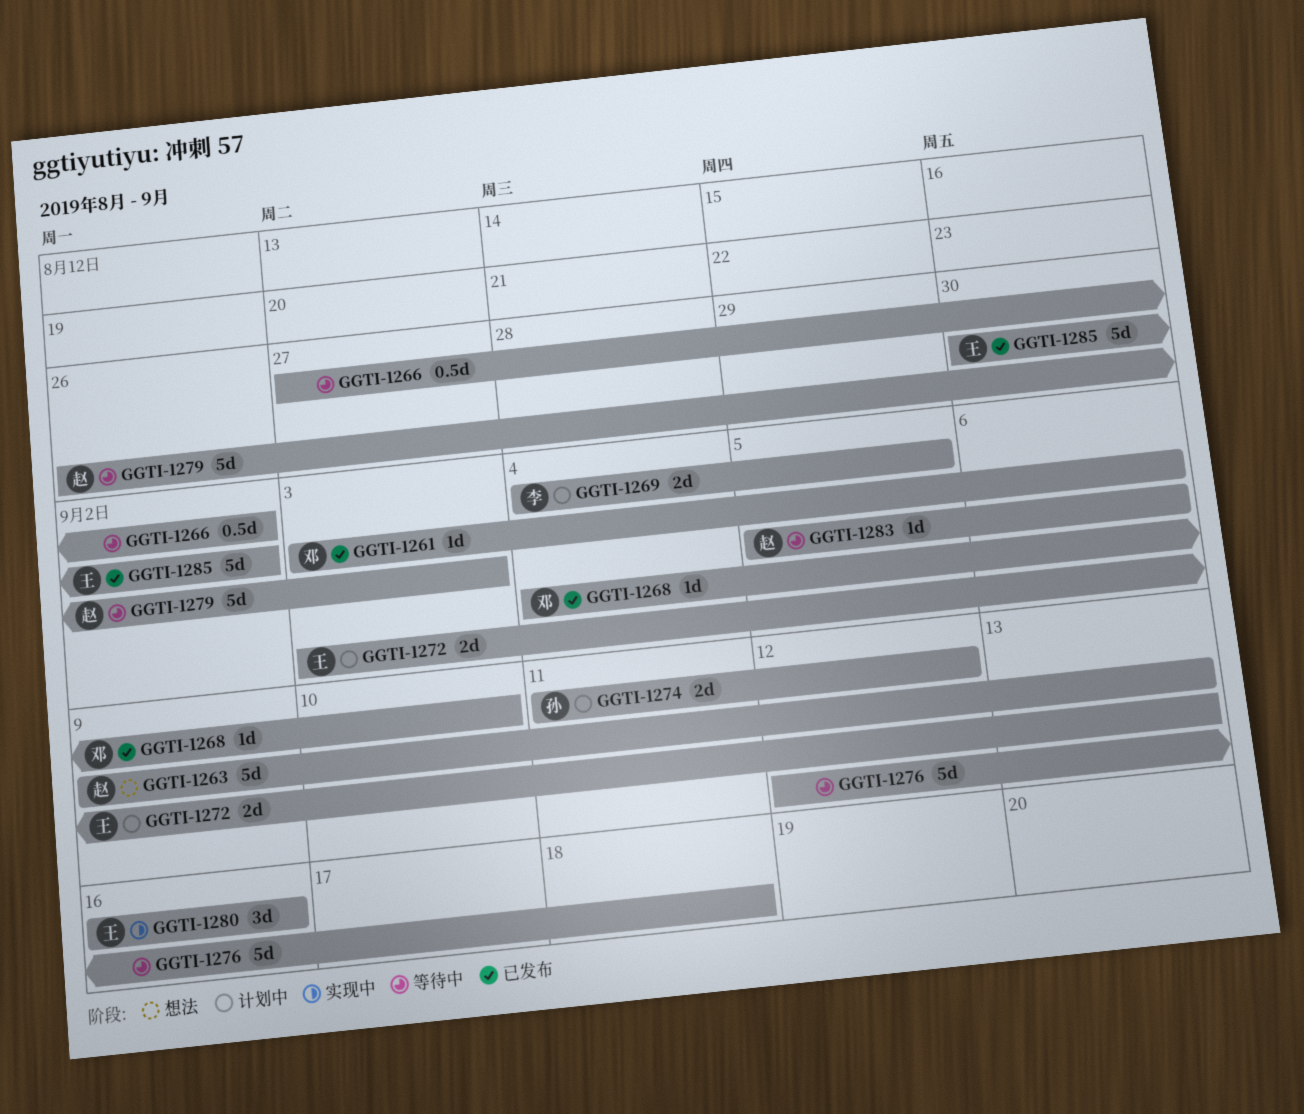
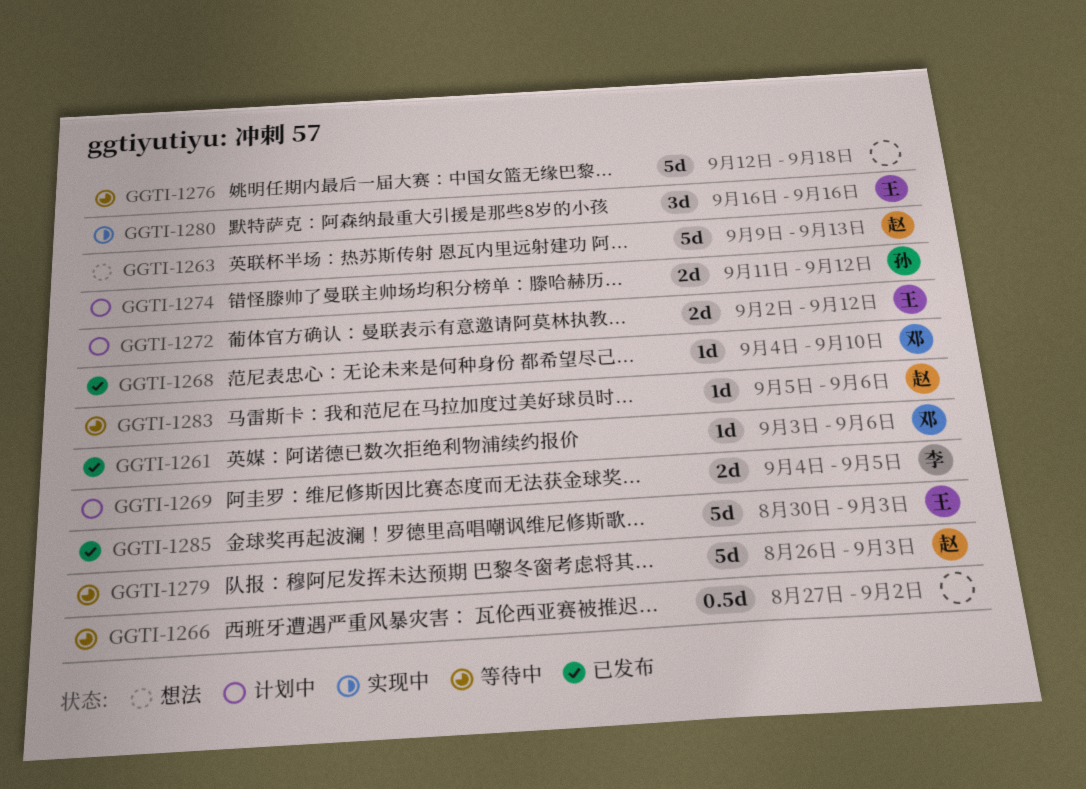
GGTI-1272, start: Sep 3 -> Sep 2
GGTI-1272, due: Sep 13 -> Sep 12
GGTI-1285, due: Sep 2 -> Sep 3

